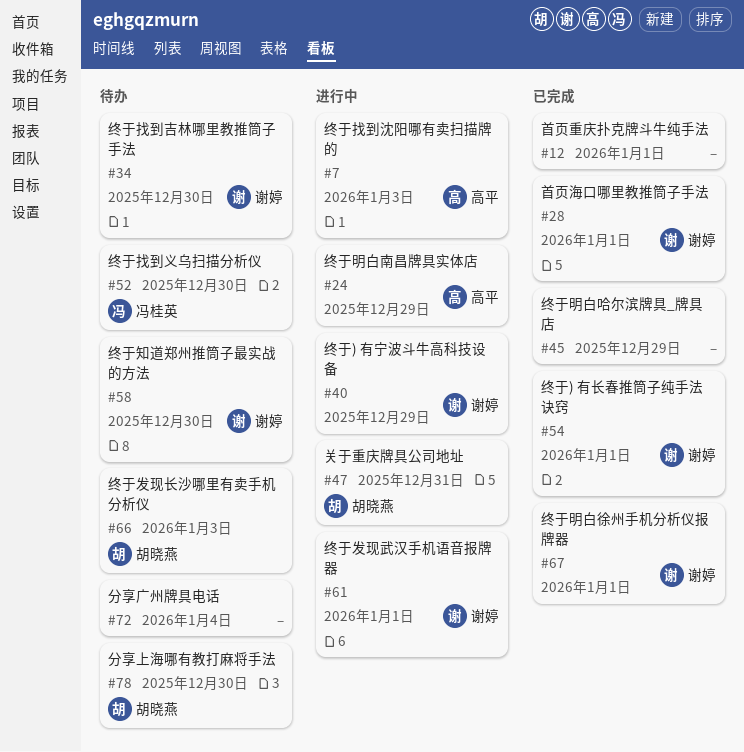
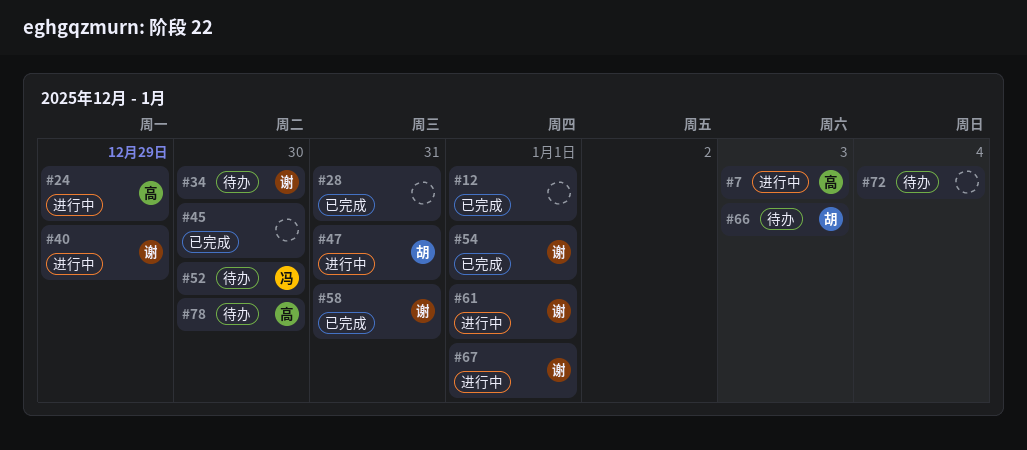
#28, owner: 谢婷 -> none
#28, due: Jan 1 -> Dec 31
#45, due: Dec 29 -> Dec 30
#58, status: 待办 -> 已完成
#58, due: Dec 30 -> Dec 31
#67, status: 已完成 -> 进行中
#78, owner: 胡晓燕 -> 高平

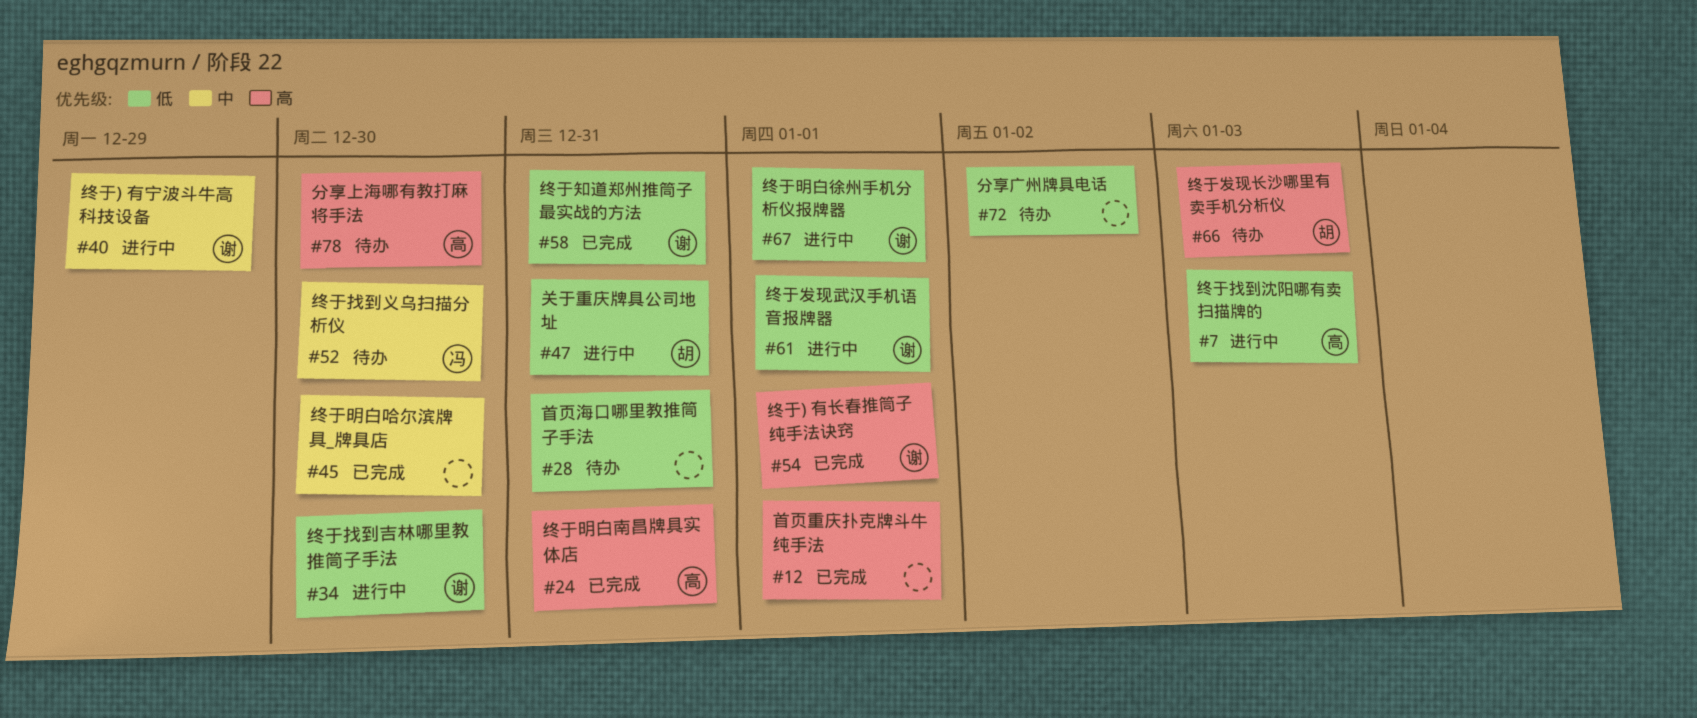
#24, status: 进行中 -> 已完成
#24, due: Dec 29 -> Dec 31
#28, status: 已完成 -> 待办
#34, status: 待办 -> 进行中
#72, due: Jan 4 -> Jan 2

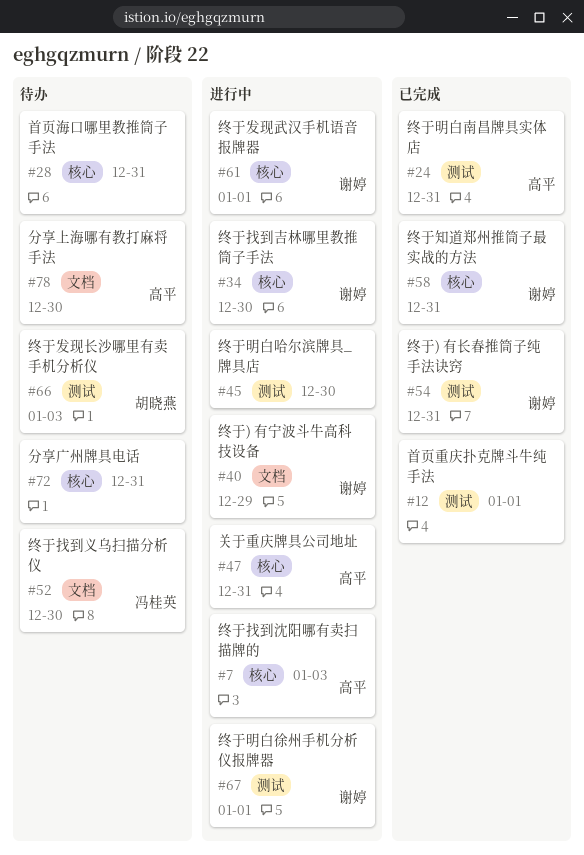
#45, status: 已完成 -> 进行中
#47, owner: 胡晓燕 -> 高平
#54, due: Jan 1 -> Dec 31
#72, due: Jan 2 -> Dec 31

